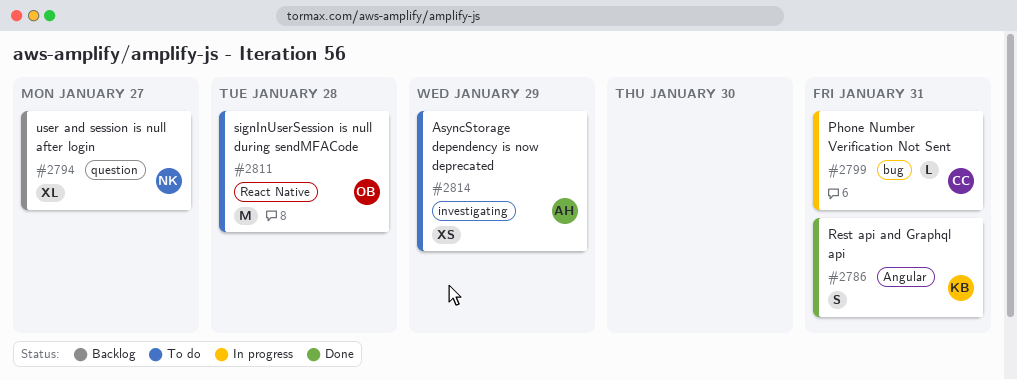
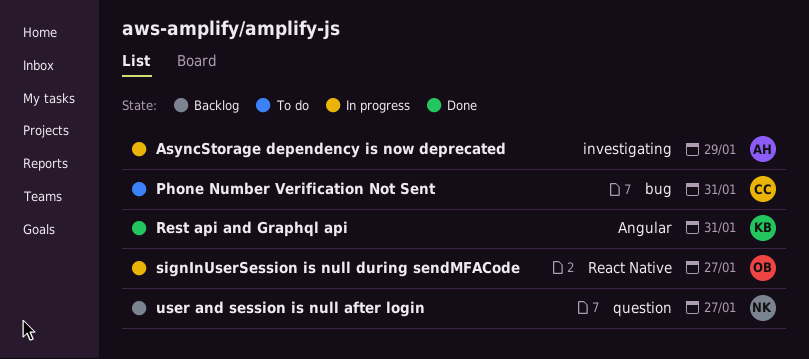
AsyncStorage dependency is now deprecated, status: To do -> In progress
Phone Number Verification Not Sent, status: In progress -> To do
signInUserSession is null during sendMFACode, status: To do -> In progress
signInUserSession is null during sendMFACode, due: Jan 28 -> Jan 27

